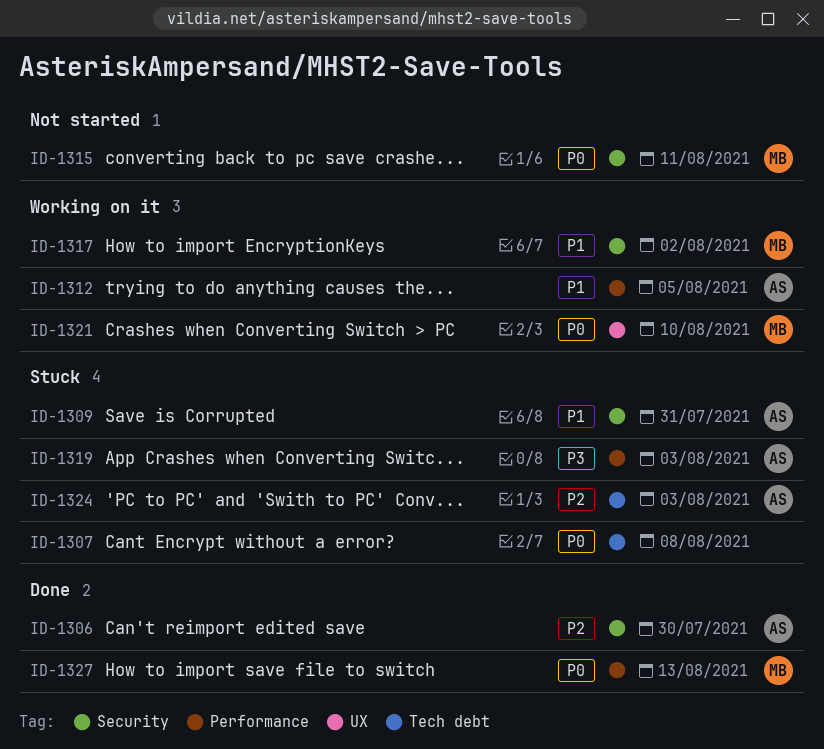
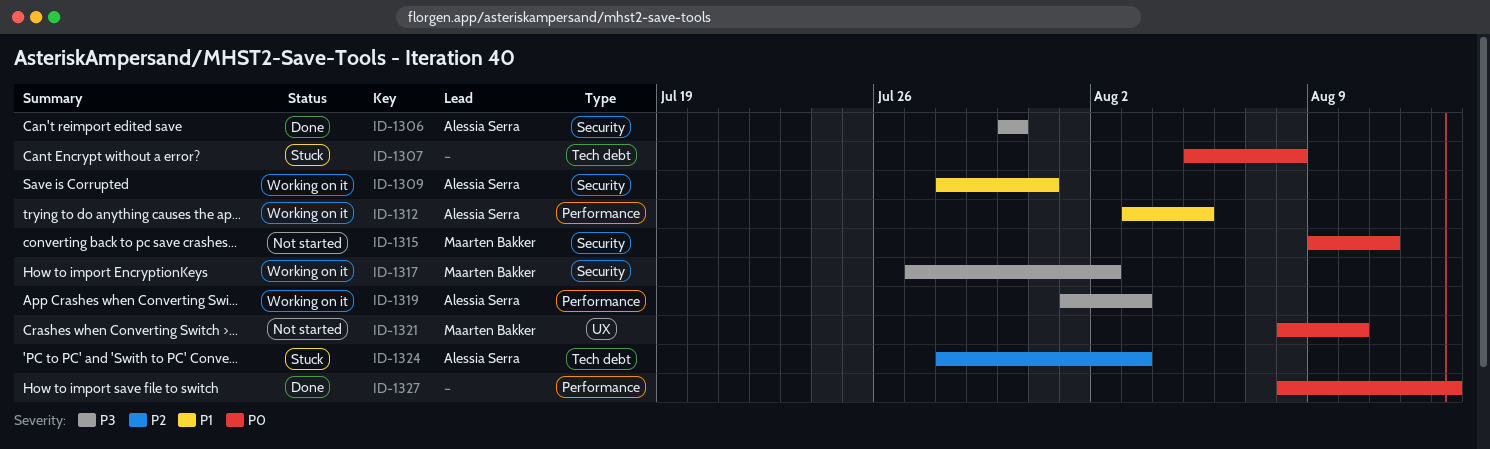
ID-1306, priority: P2 -> P3
ID-1309, status: Stuck -> Working on it
ID-1317, priority: P1 -> P3
ID-1319, status: Stuck -> Working on it
ID-1321, status: Working on it -> Not started
ID-1327, owner: Maarten Bakker -> none

